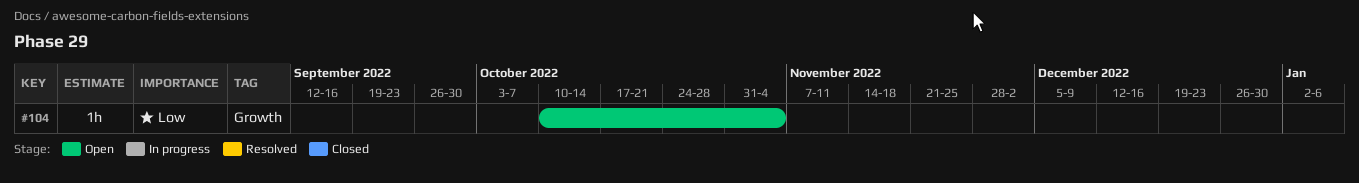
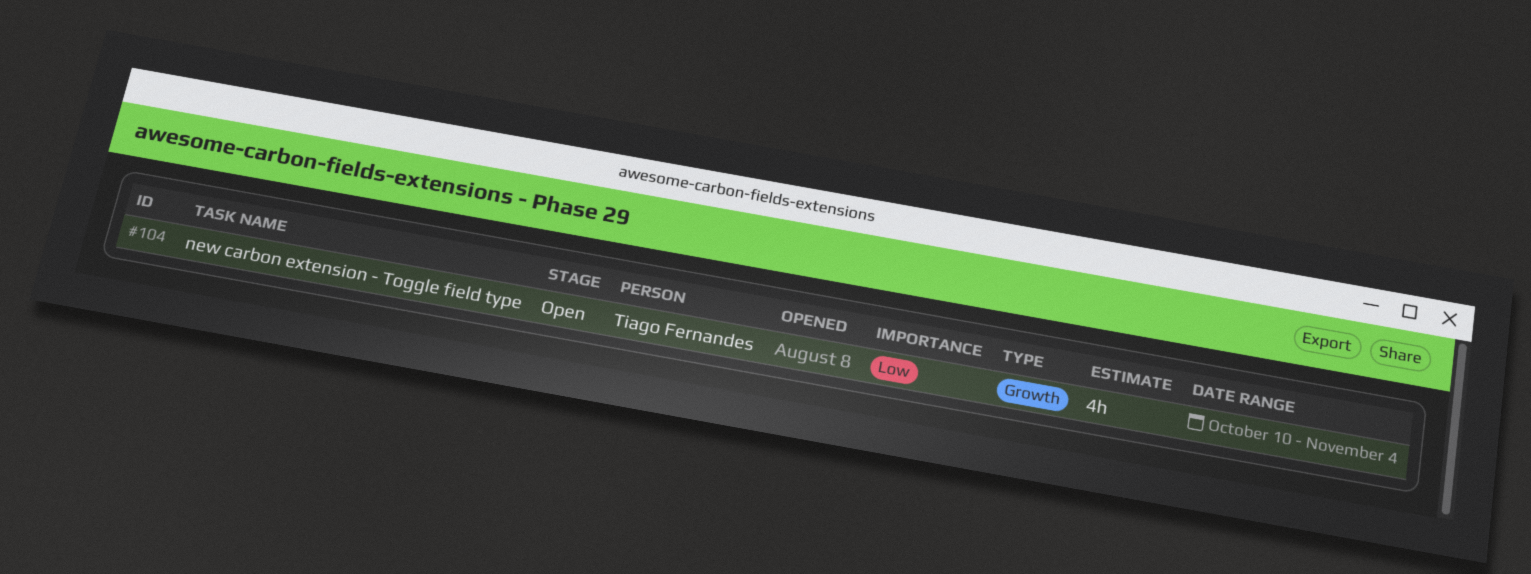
#104, estimate: 1h -> 4h

